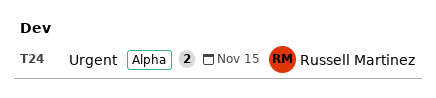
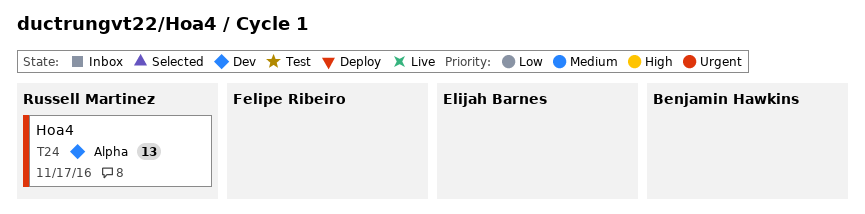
T24, estimate: 2 -> 13
T24, due: Nov 15 -> Nov 17

